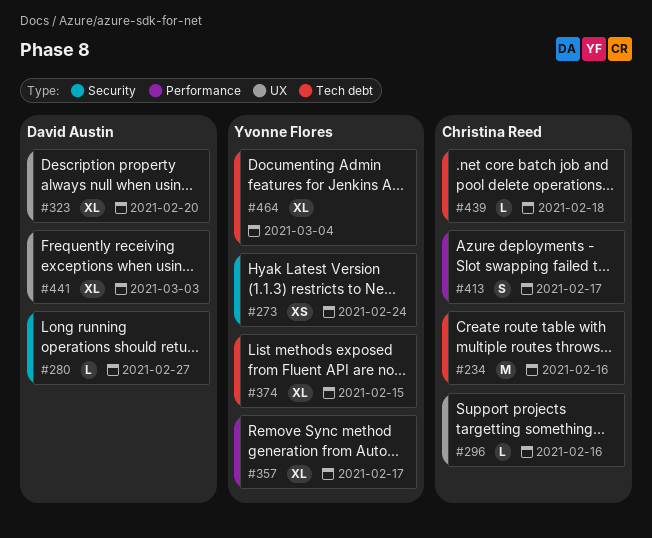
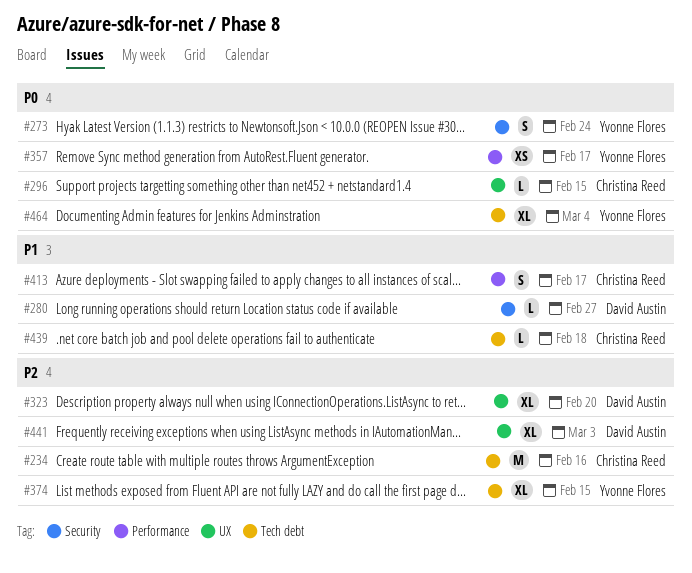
#273, estimate: XS -> S
#296, due: Feb 16 -> Feb 15
#357, estimate: XL -> XS

